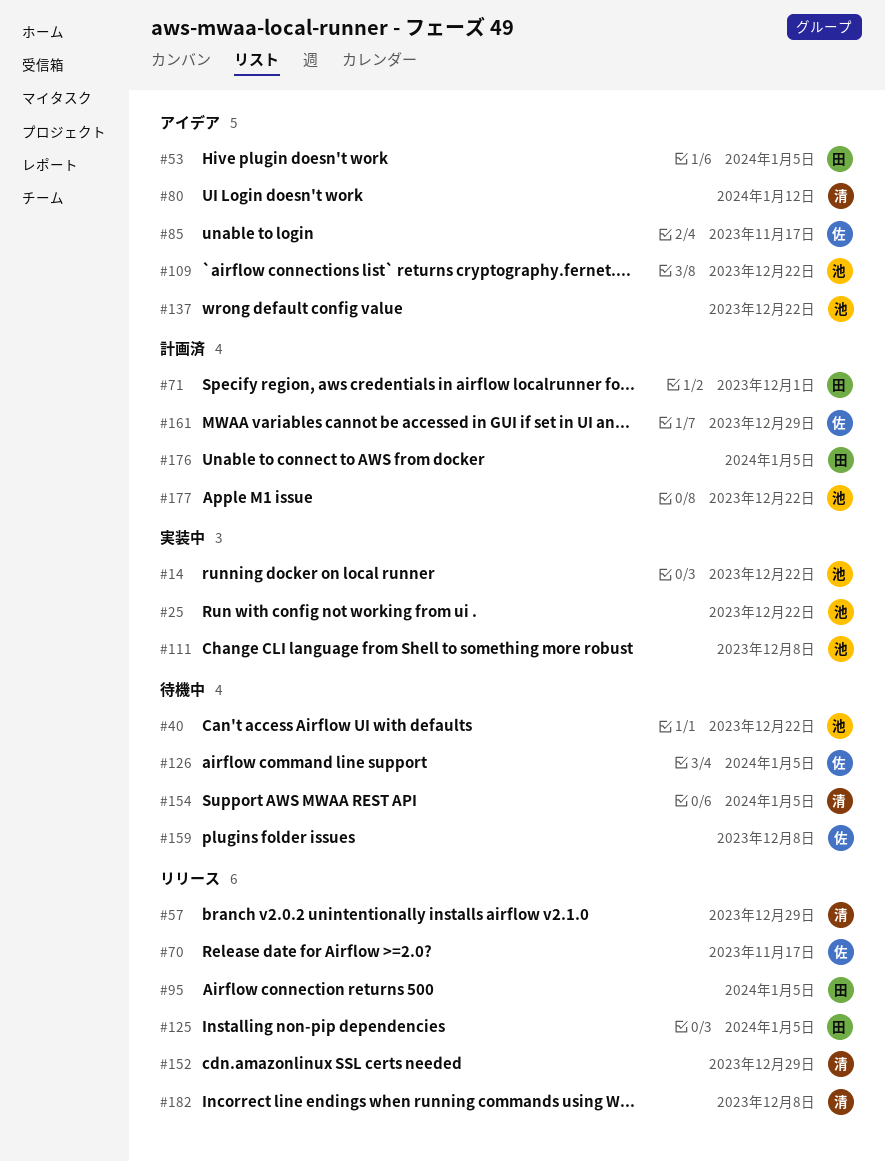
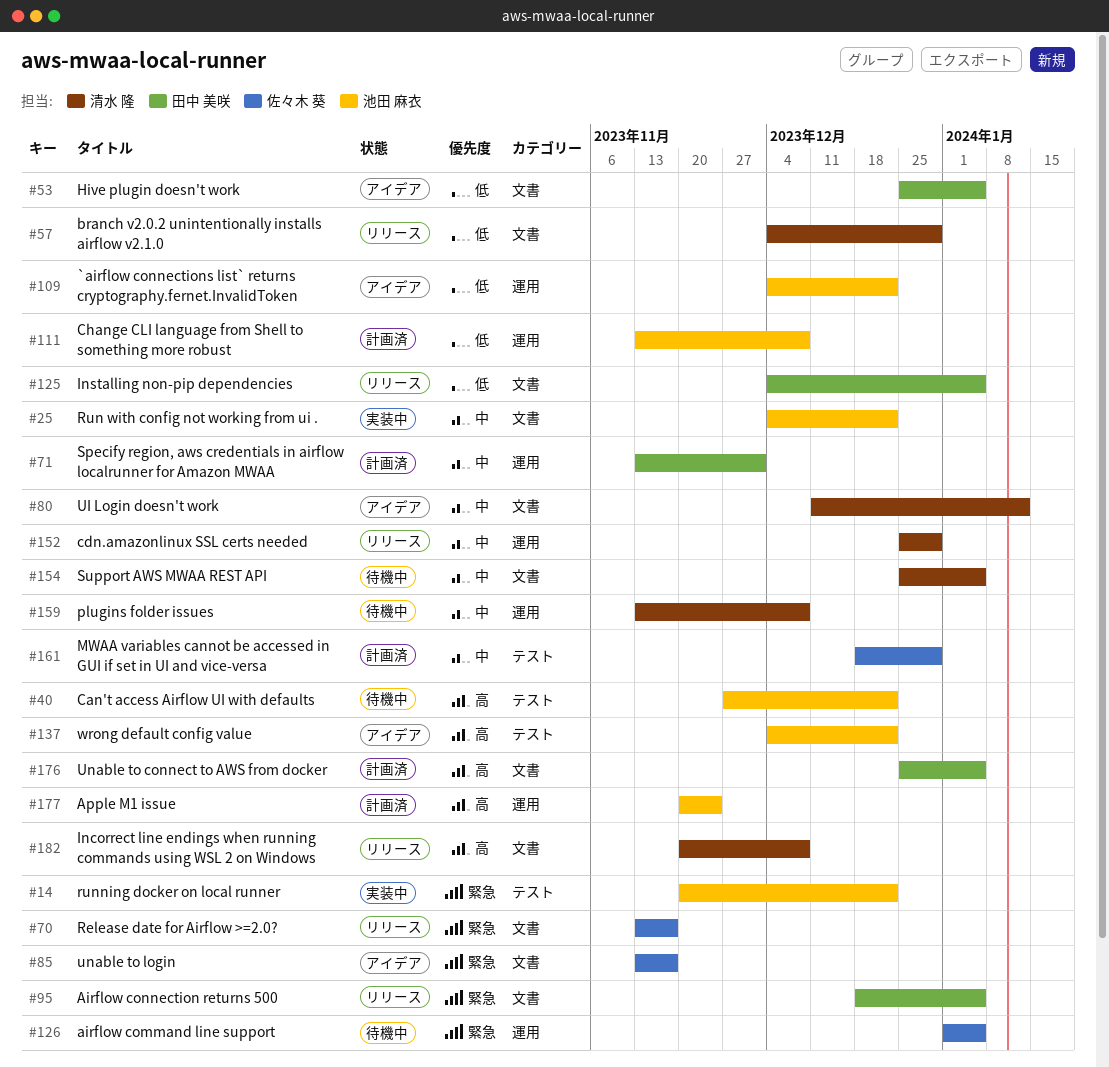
#111, status: 実装中 -> 計画済
#159, owner: 佐々木 葵 -> 清水 隆
#177, due: Dec 22 -> Nov 24

